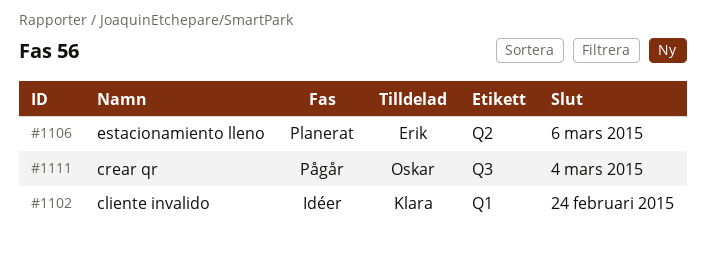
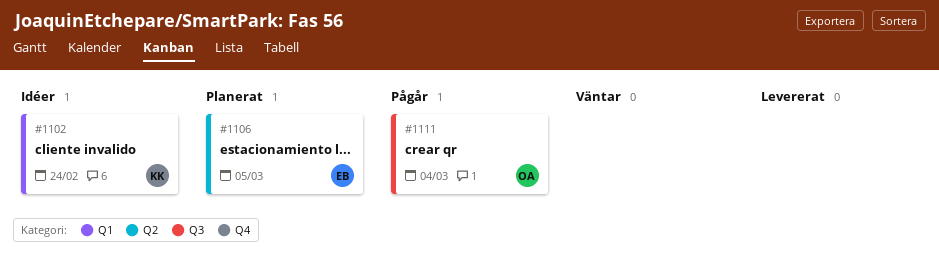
#1106, due: Mar 6 -> Mar 5

